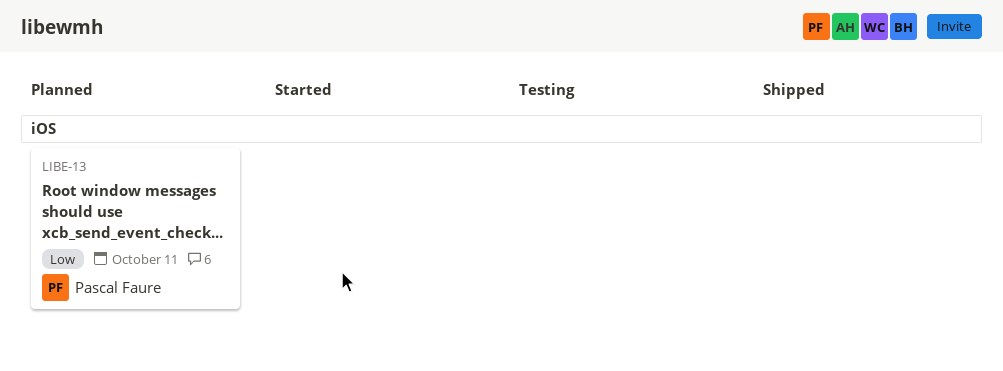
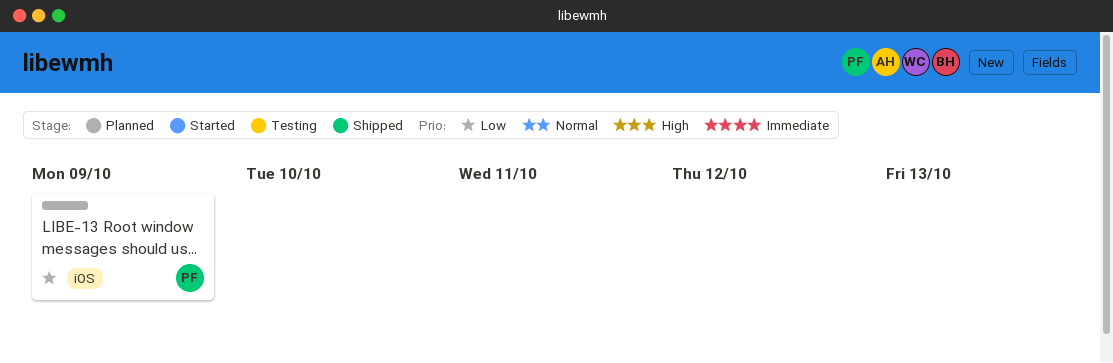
LIBE-13, due: Oct 11 -> Oct 9

